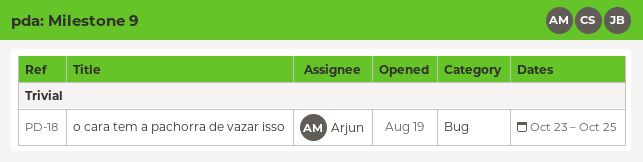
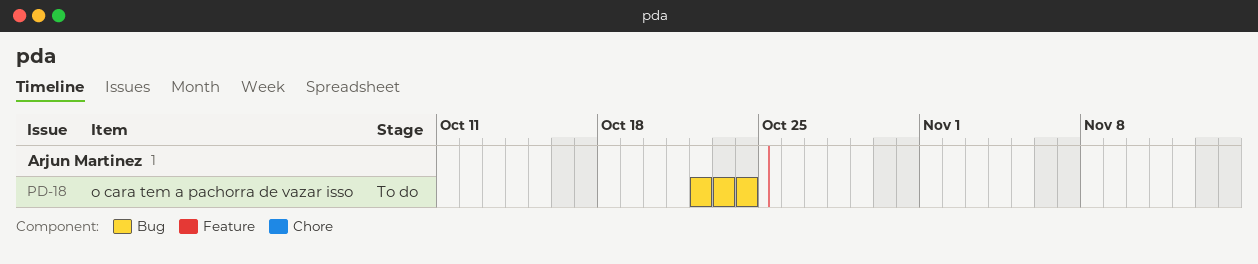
PD-18, start: Oct 23 -> Oct 22
PD-18, due: Oct 25 -> Oct 24

